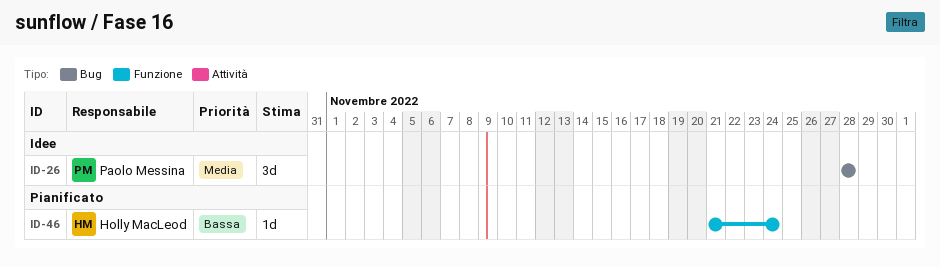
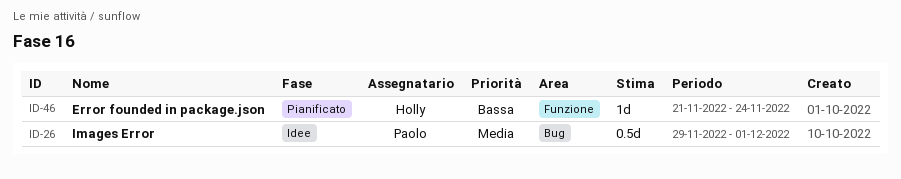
ID-26, estimate: 3d -> 0.5d
ID-26, start: Nov 28 -> Nov 29
ID-26, due: Nov 28 -> Dec 1

